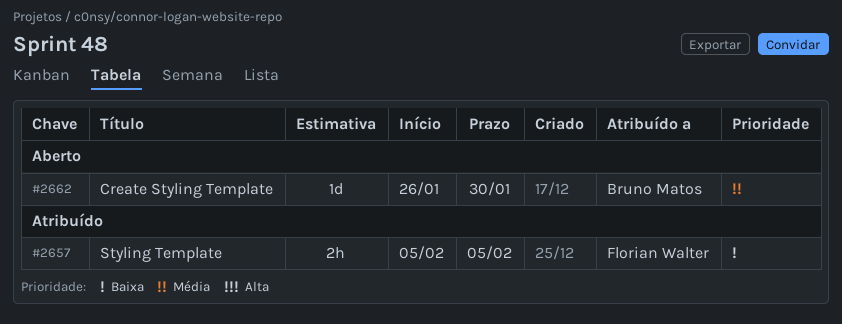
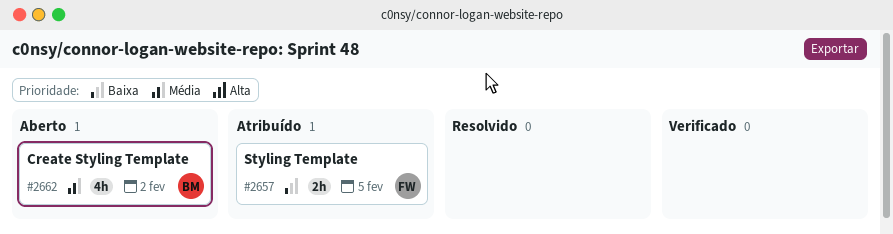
#2662, estimate: 1d -> 4h
#2662, due: Jan 30 -> Feb 2

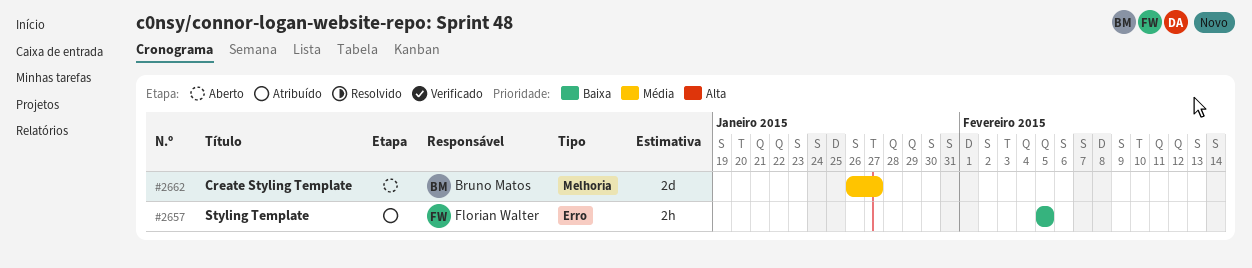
#2662, estimate: 4h -> 2d
#2662, due: Feb 2 -> Jan 27

